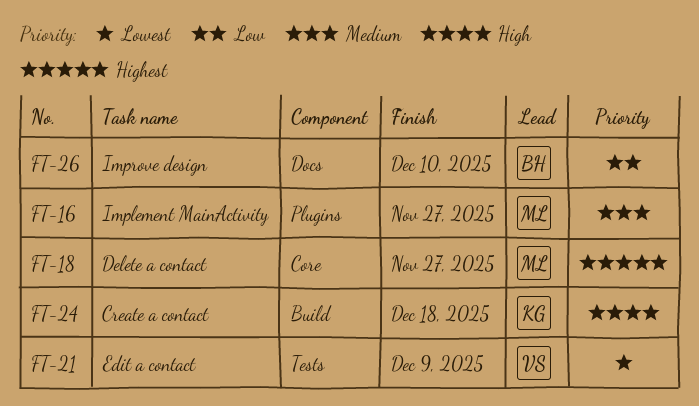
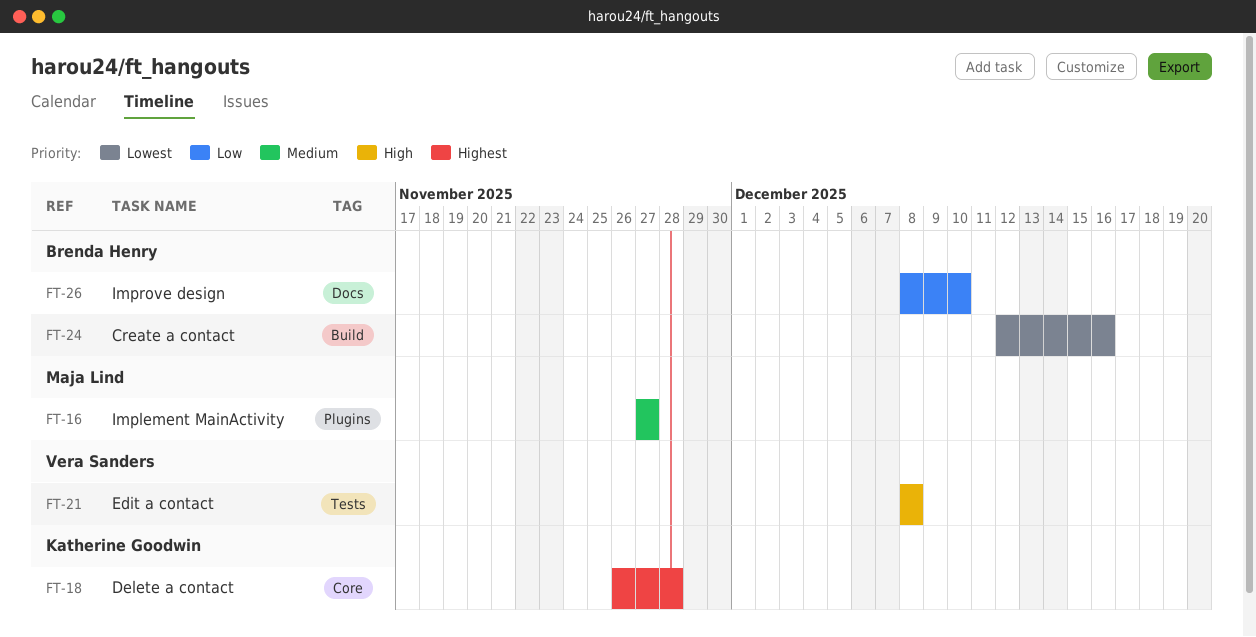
FT-18, owner: Maja Lind -> Katherine Goodwin
FT-18, due: Nov 27 -> Nov 28
FT-21, priority: Lowest -> High
FT-21, due: Dec 9 -> Dec 8
FT-24, owner: Katherine Goodwin -> Brenda Henry
FT-24, priority: High -> Lowest
FT-24, due: Dec 18 -> Dec 16

